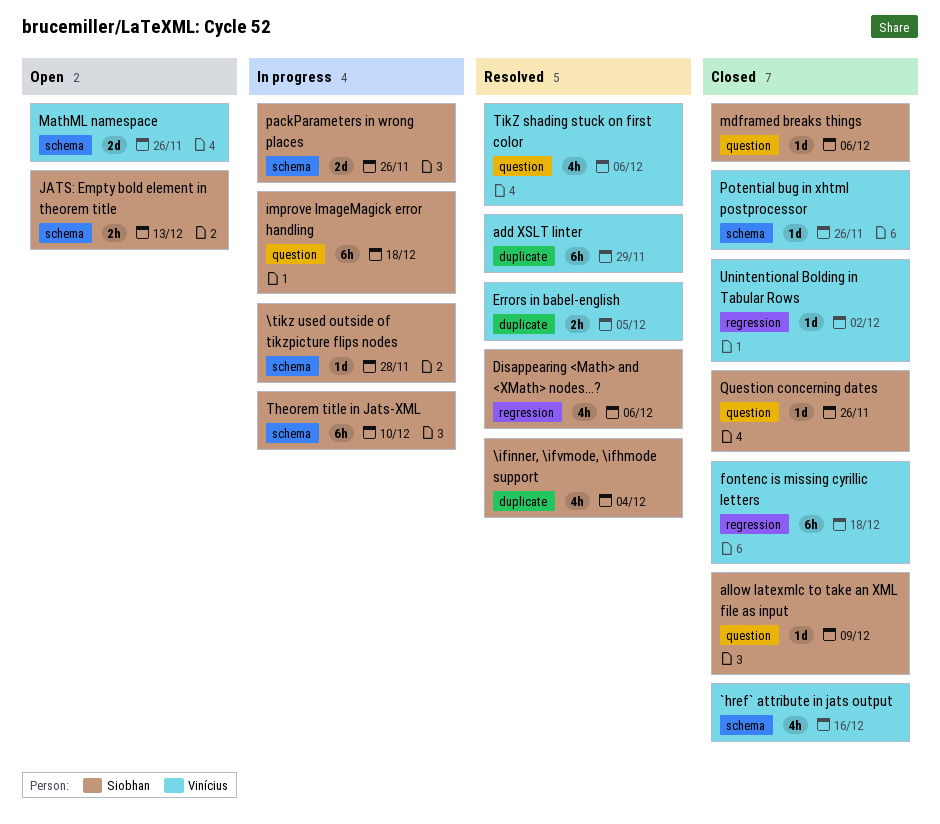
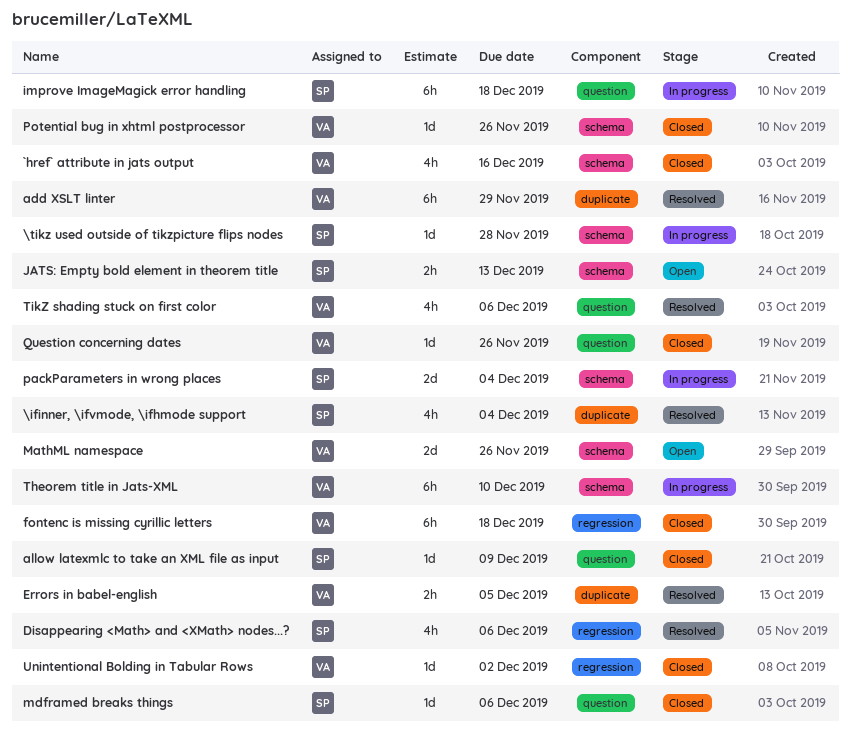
packParameters in wrong places, due: Nov 26 -> Dec 4
Question concerning dates, owner: Siobhan -> Vinícius
Theorem title in Jats-XML, owner: Siobhan -> Vinícius

